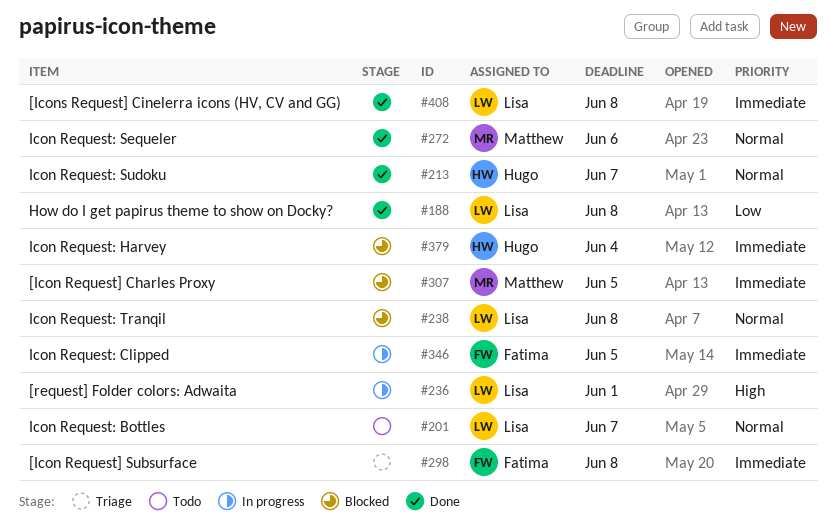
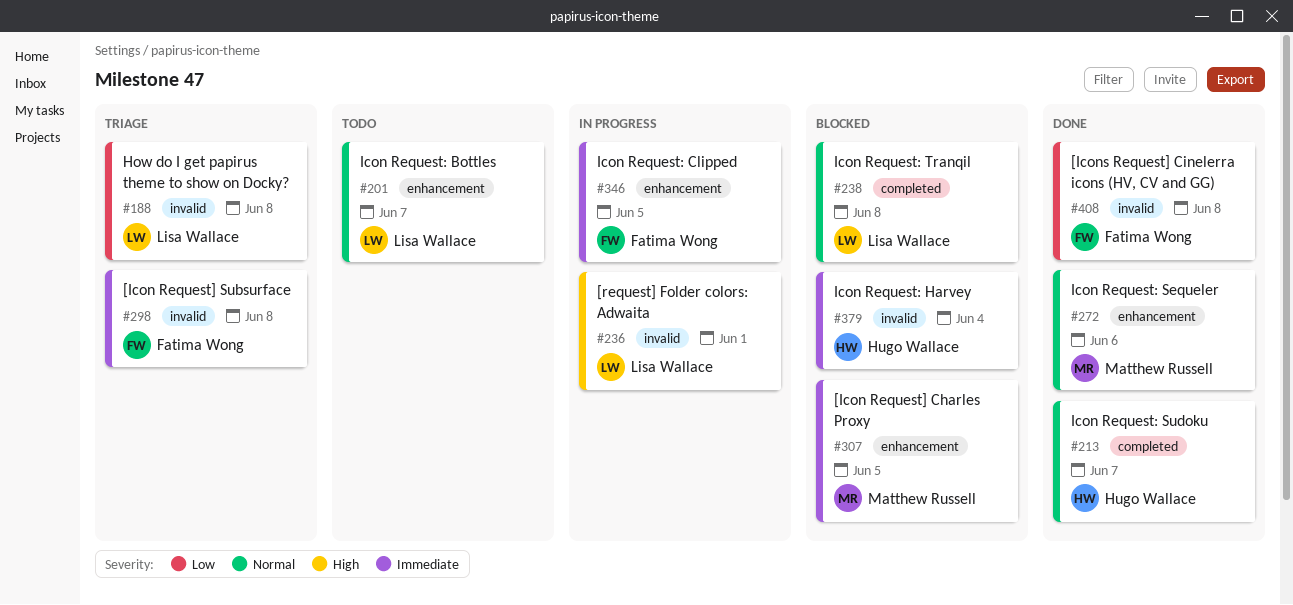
#188, status: Done -> Triage
#408, owner: Lisa Wallace -> Fatima Wong
#408, priority: Immediate -> Low

